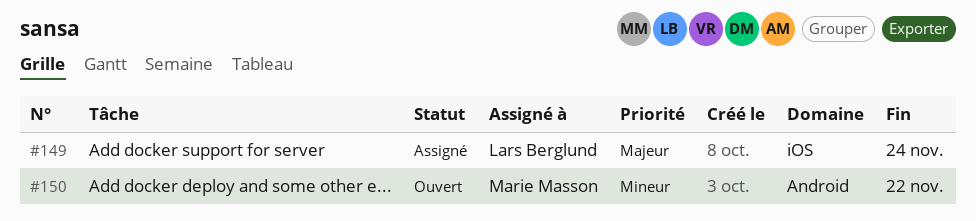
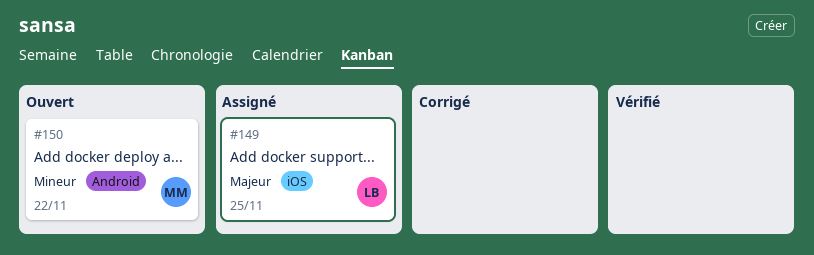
#149, due: Nov 24 -> Nov 25

